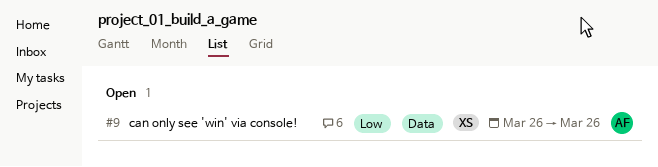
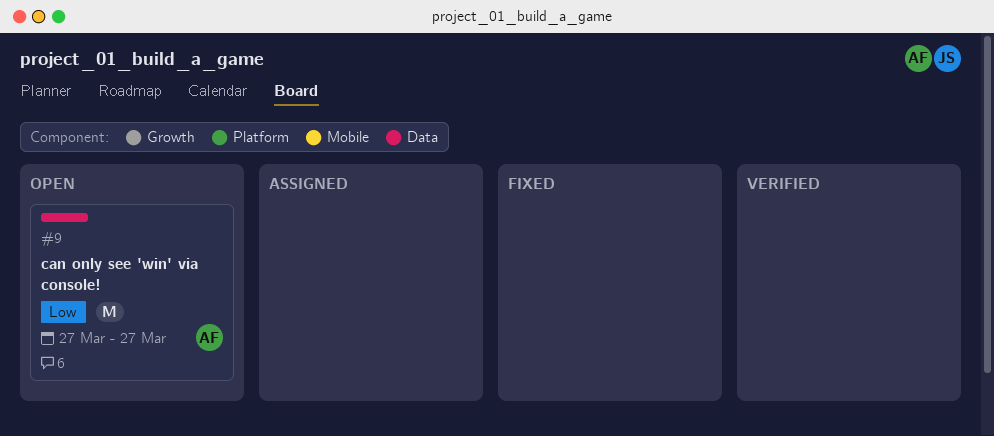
#9, estimate: XS -> M
#9, start: Mar 26 -> Mar 27
#9, due: Mar 26 -> Mar 27

